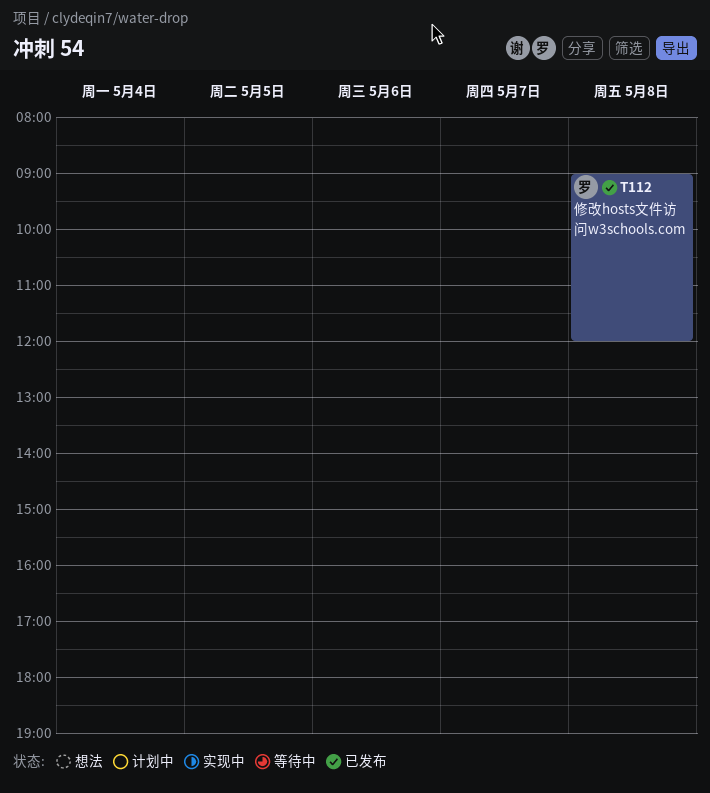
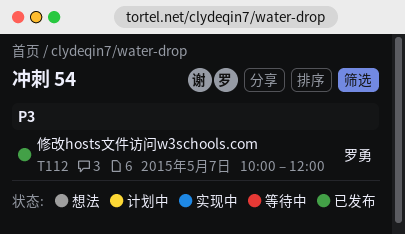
T112, day: May 8 -> May 7
T112, begins: 09:00 -> 10:00

